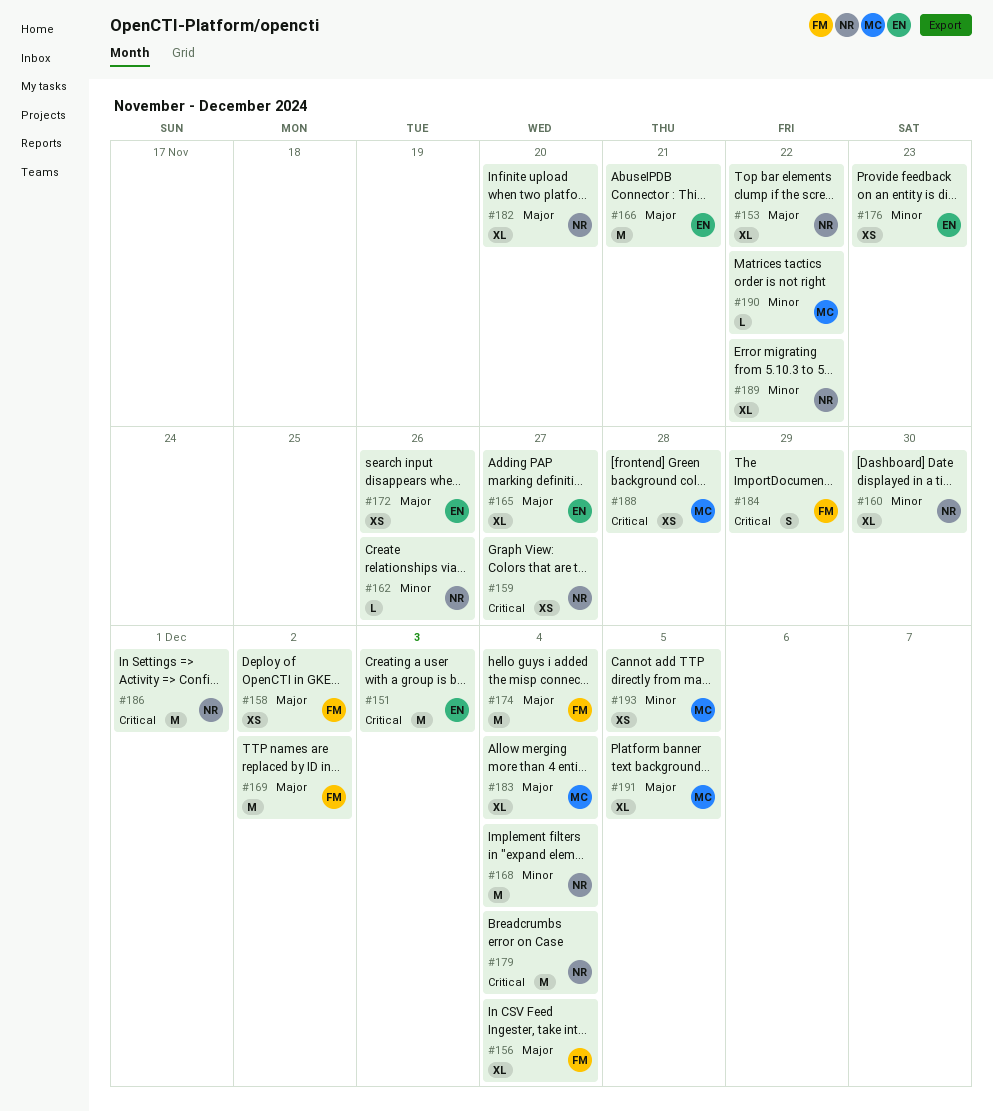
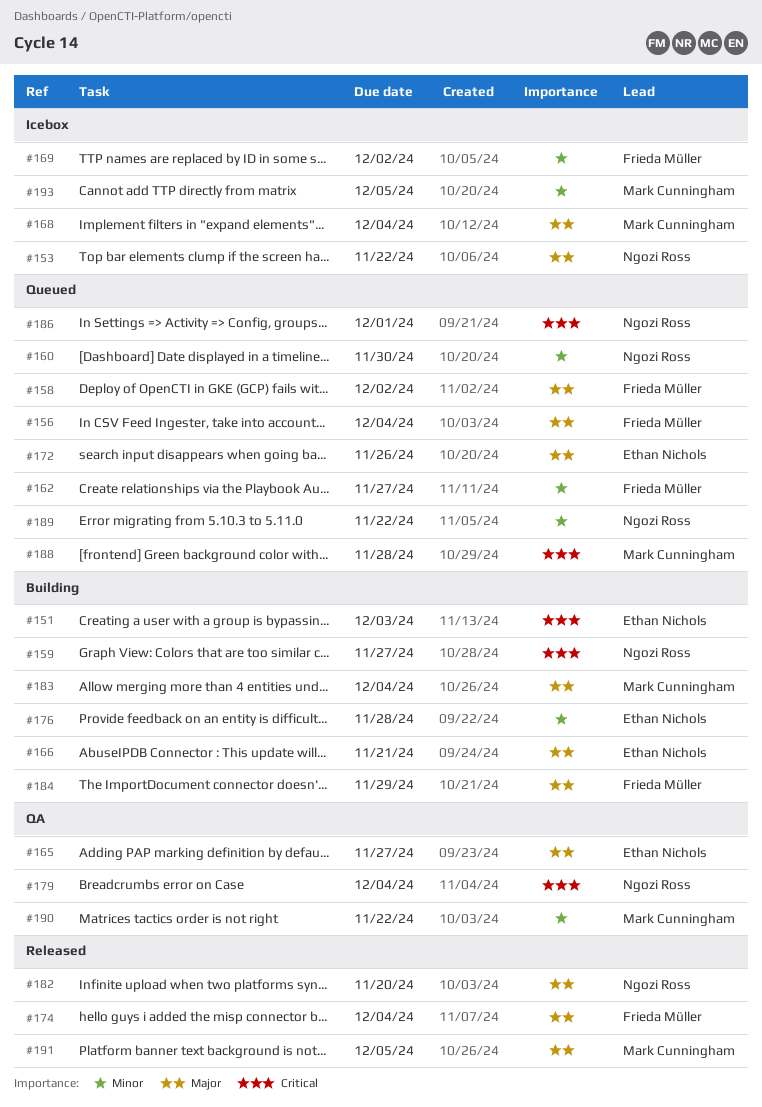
#162, owner: Ngozi Ross -> Frieda Müller
#162, due: Nov 26 -> Nov 27
#168, owner: Ngozi Ross -> Mark Cunningham
#168, priority: Minor -> Major
#169, priority: Major -> Minor
#176, due: Nov 23 -> Nov 28
#184, priority: Critical -> Major

